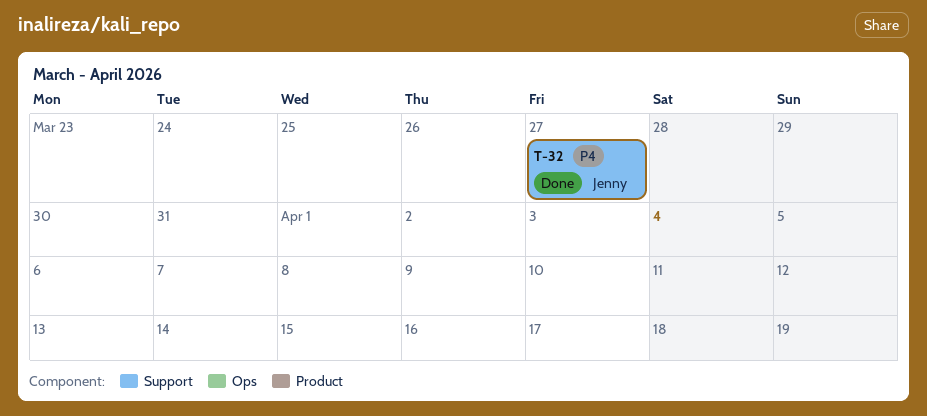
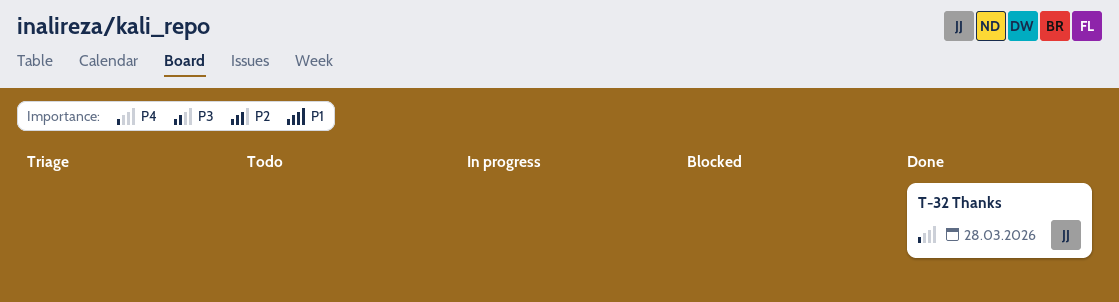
T-32, due: Mar 27 -> Mar 28

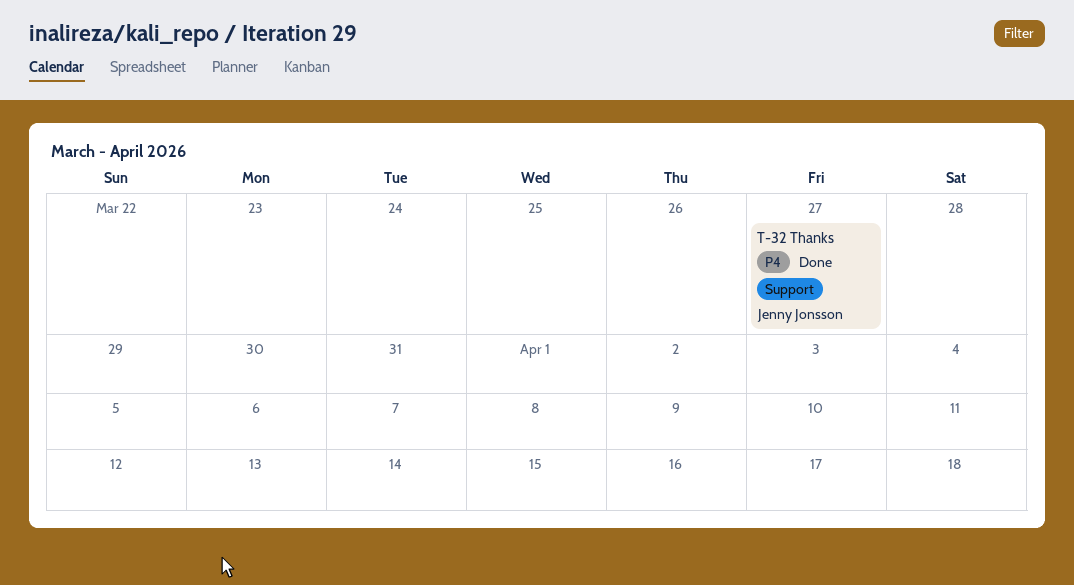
T-32, due: Mar 28 -> Mar 27

